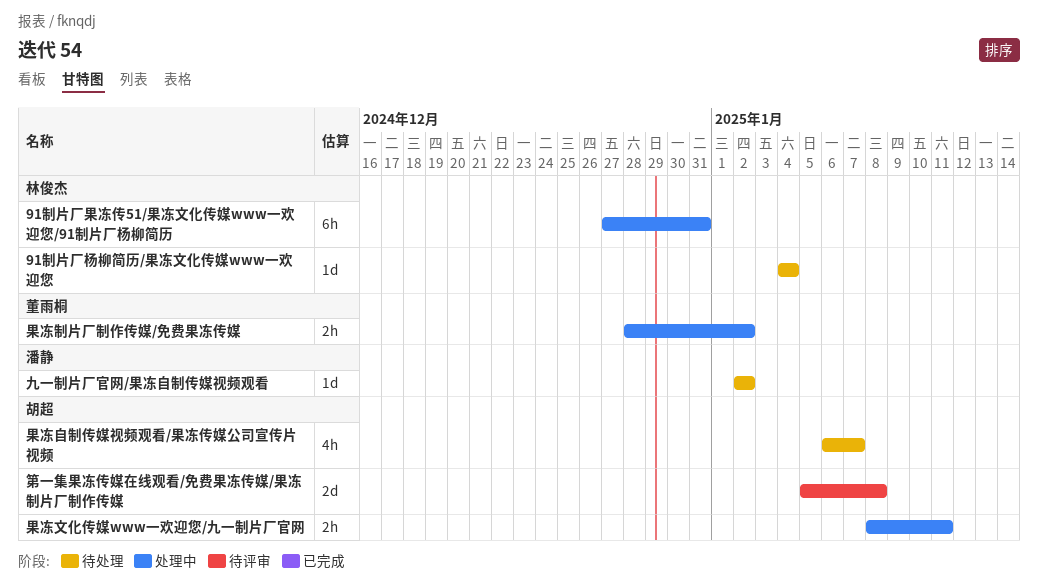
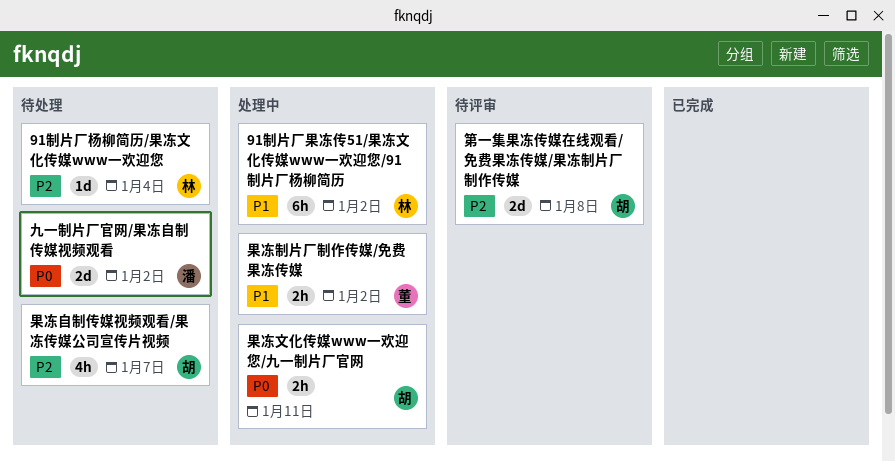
91制片厂果冻传51/果冻文化传媒www一欢迎您/91制片厂杨柳简历, due: Dec 31 -> Jan 2
九一制片厂官网/果冻自制传媒视频观看, estimate: 1d -> 2d

